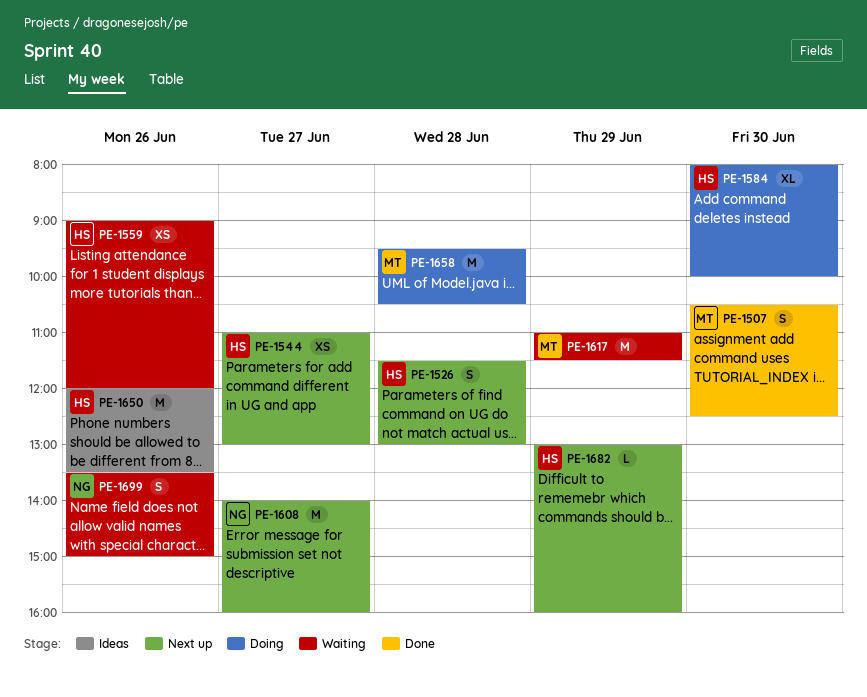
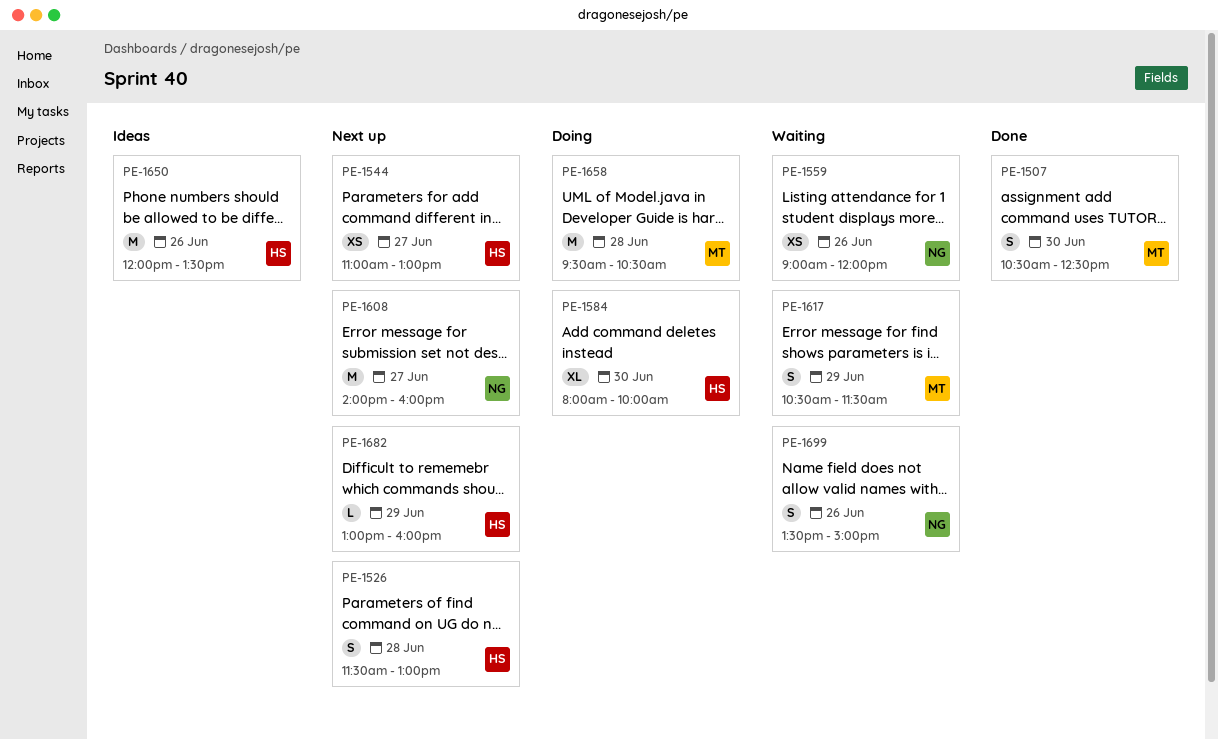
PE-1559, owner: HS -> NG
PE-1617, estimate: M -> S
PE-1617, begins: 11:00 -> 10:30

